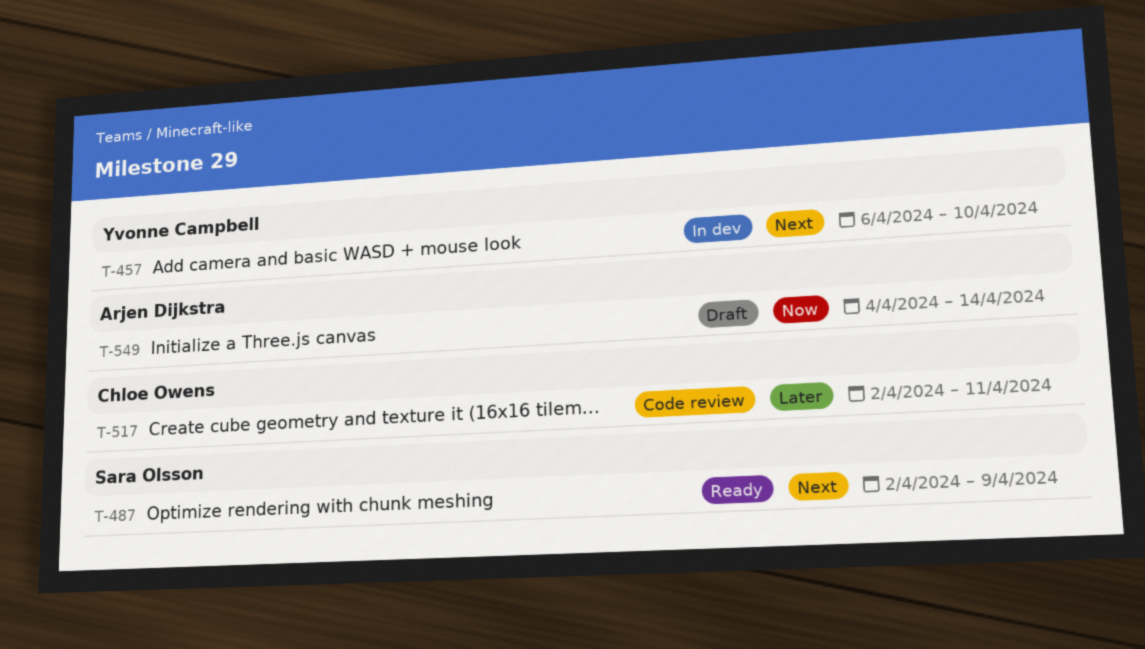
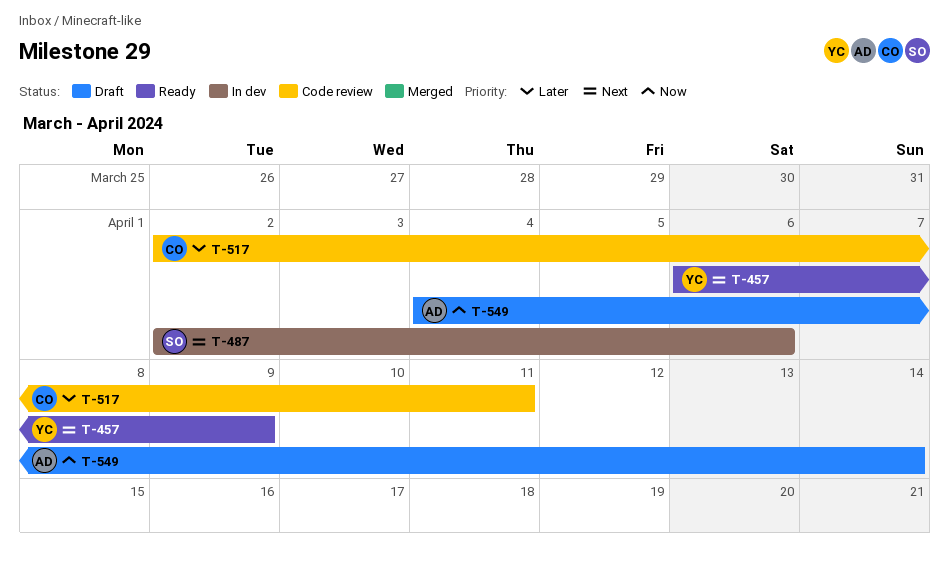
T-457, status: In dev -> Ready
T-457, due: Apr 10 -> Apr 9
T-487, status: Ready -> In dev
T-487, due: Apr 9 -> Apr 6

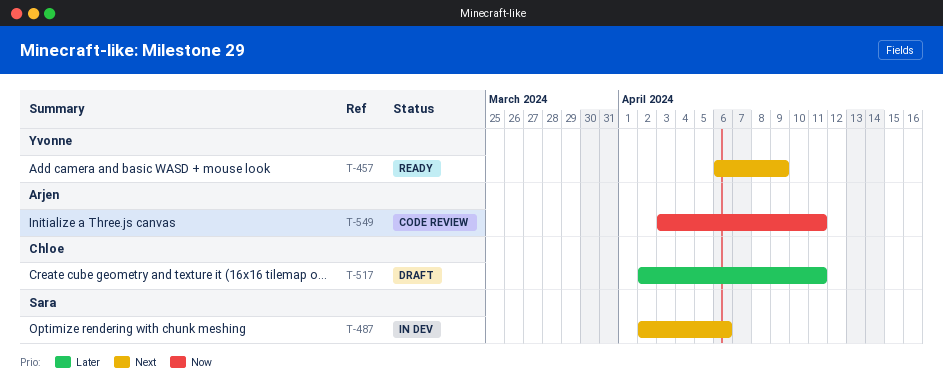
T-517, status: Code review -> Draft
T-549, status: Draft -> Code review
T-549, start: Apr 4 -> Apr 3
T-549, due: Apr 14 -> Apr 11

